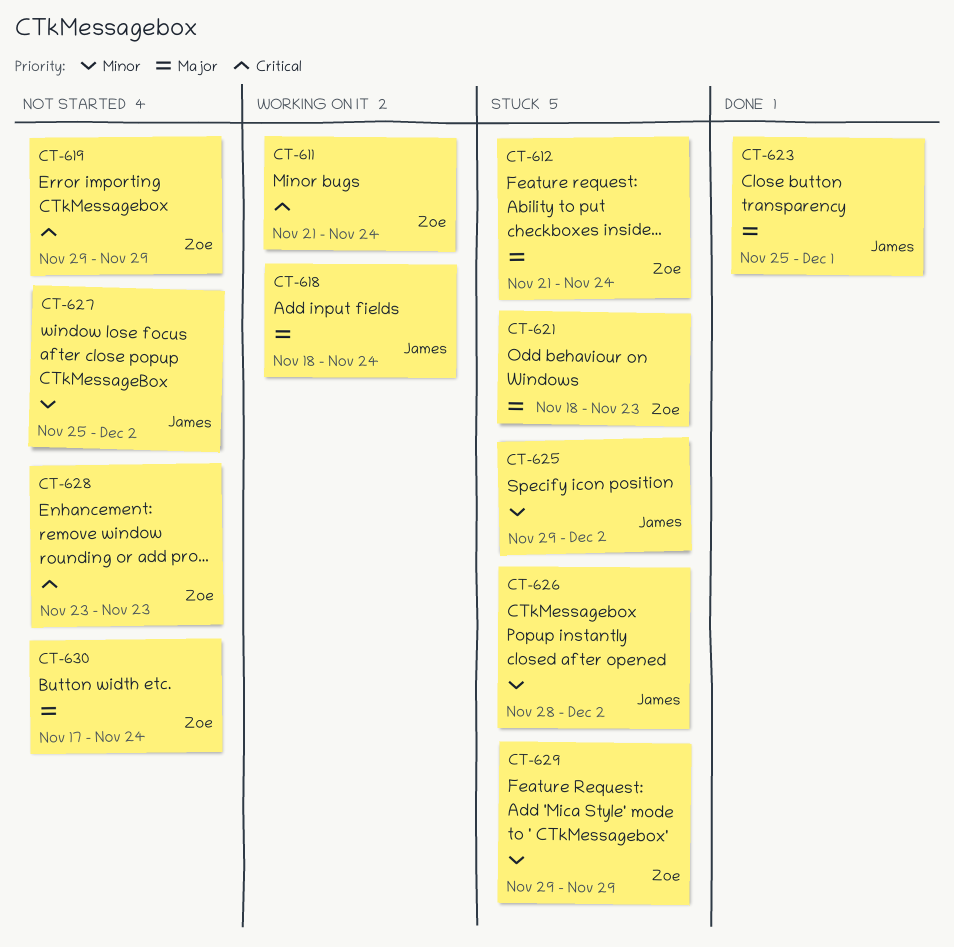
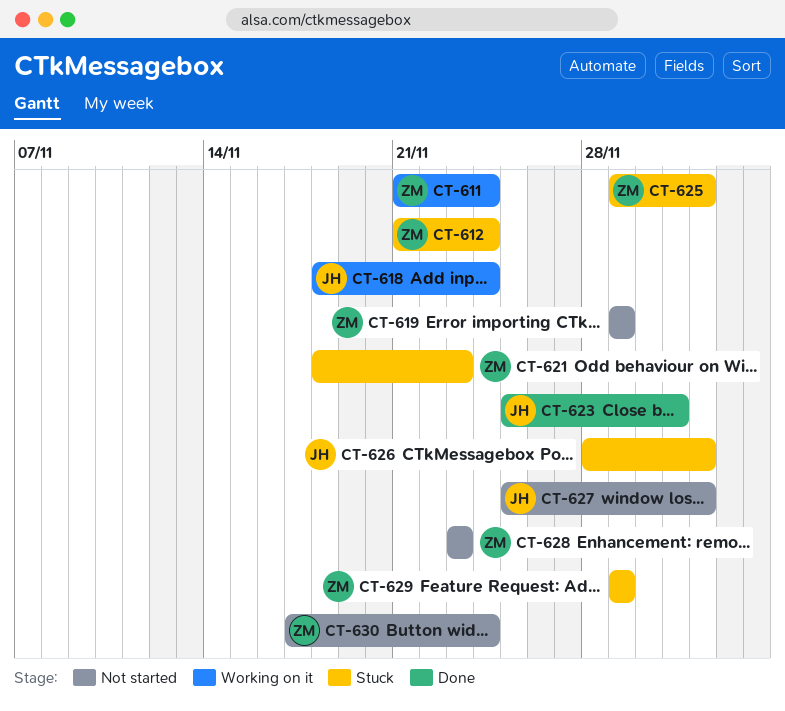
CT-625, owner: James -> Zoe

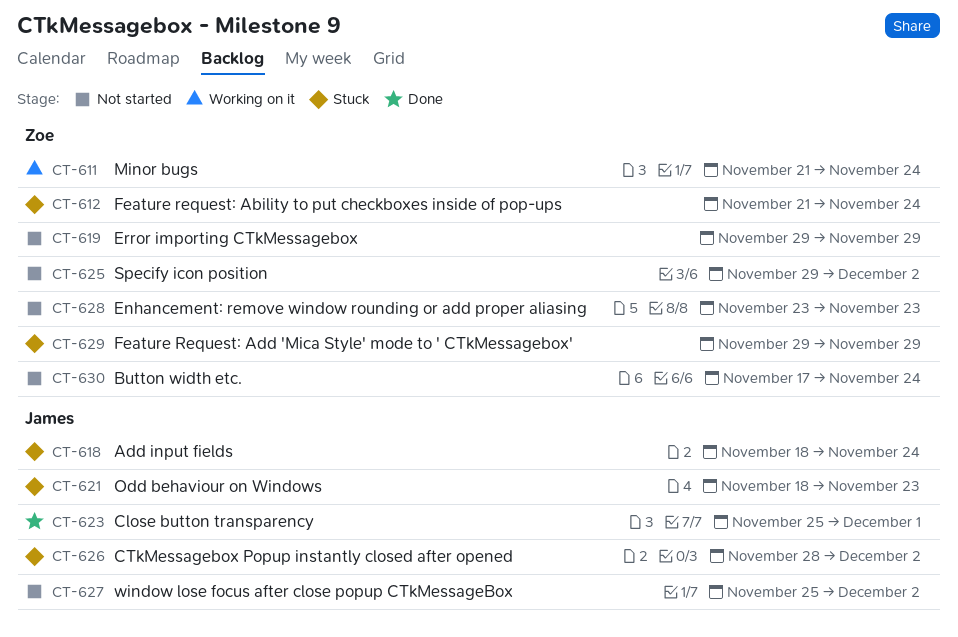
CT-618, status: Working on it -> Stuck
CT-621, owner: Zoe -> James
CT-625, status: Stuck -> Not started

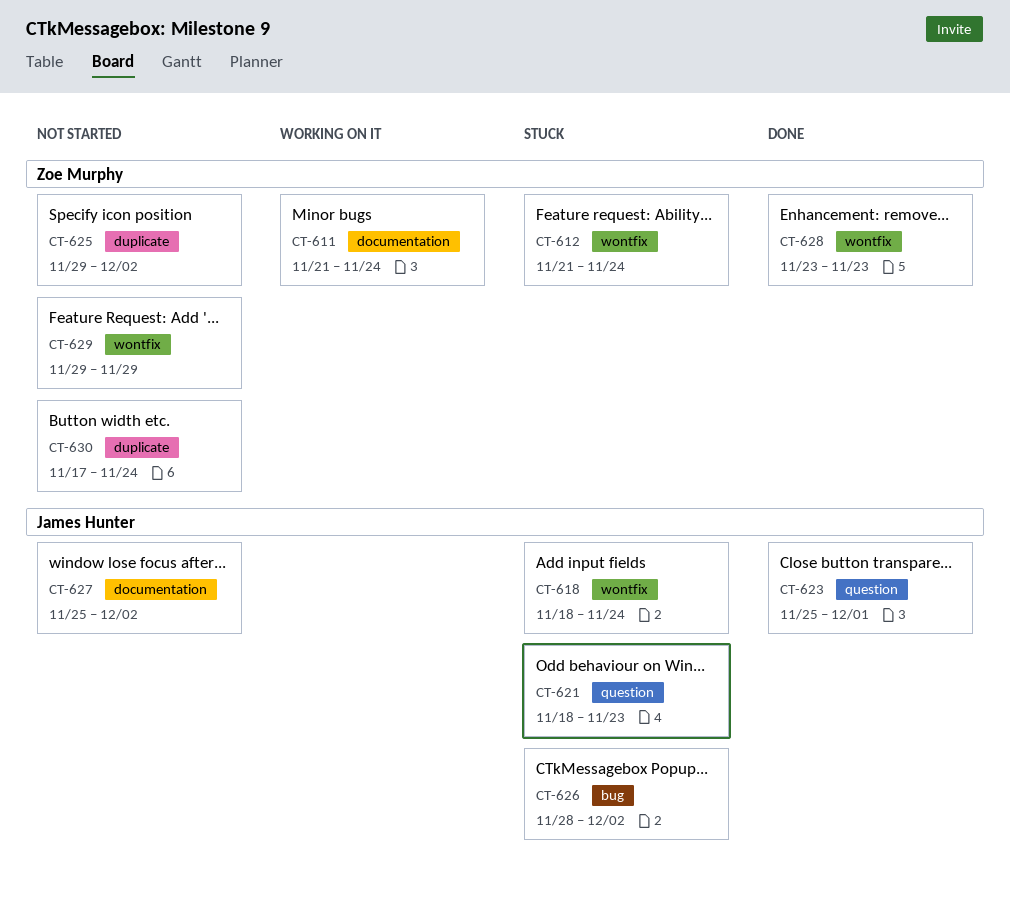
CT-619: present -> none
CT-628, status: Not started -> Done
CT-629, status: Stuck -> Not started

